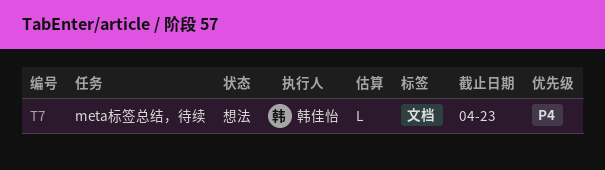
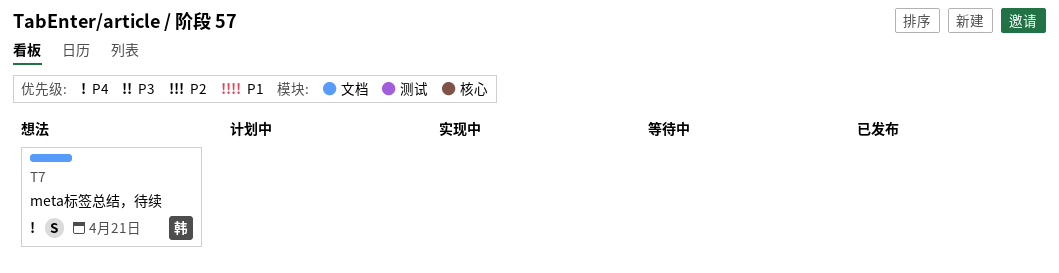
T7, estimate: L -> S
T7, due: Apr 23 -> Apr 21

